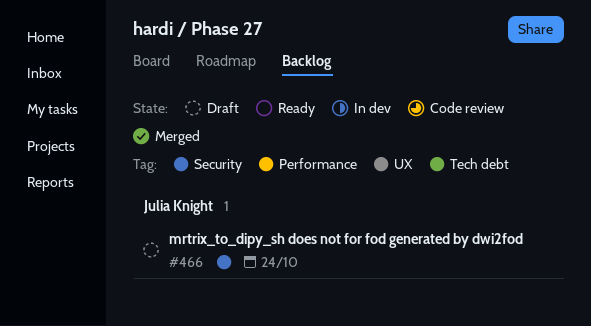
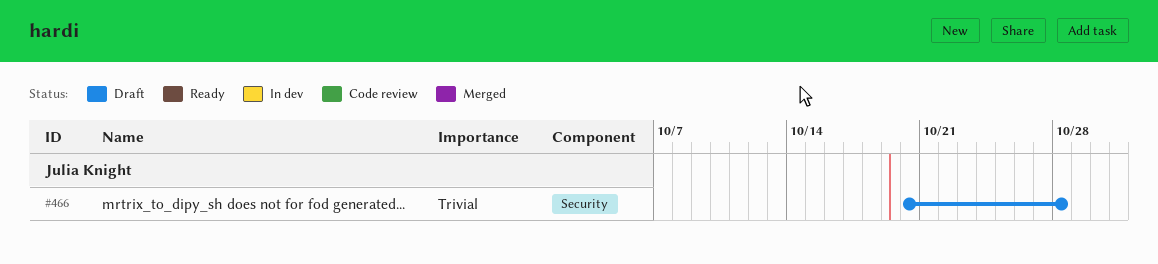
#466, due: Oct 24 -> Oct 28

